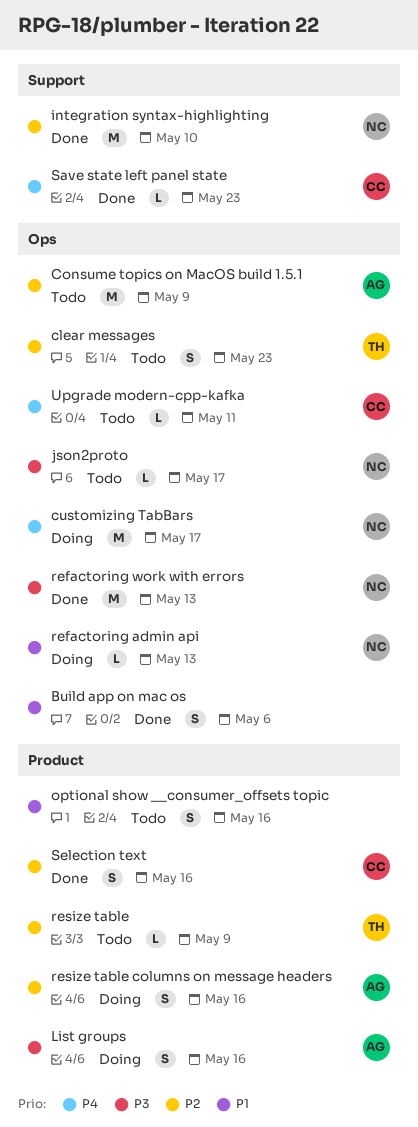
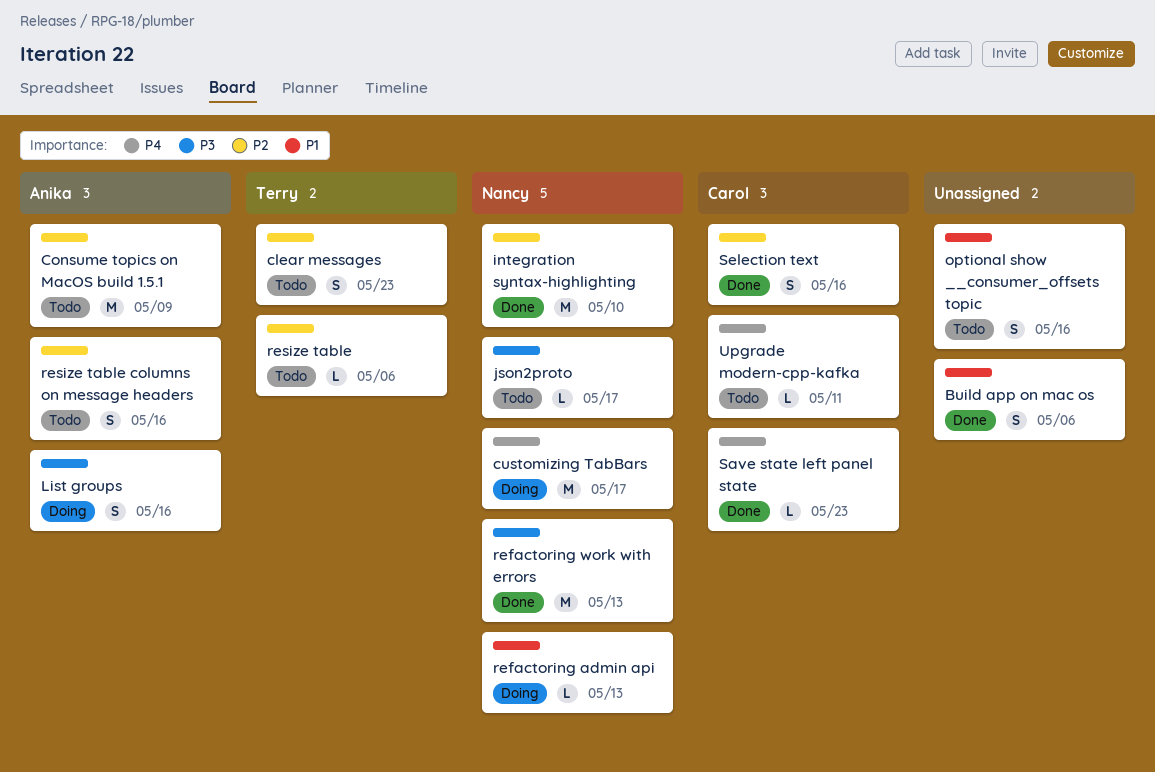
resize table, due: May 9 -> May 6
resize table columns on message headers, status: Doing -> Todo

